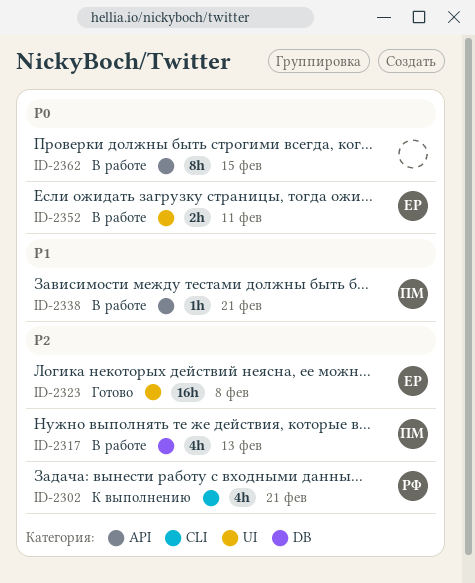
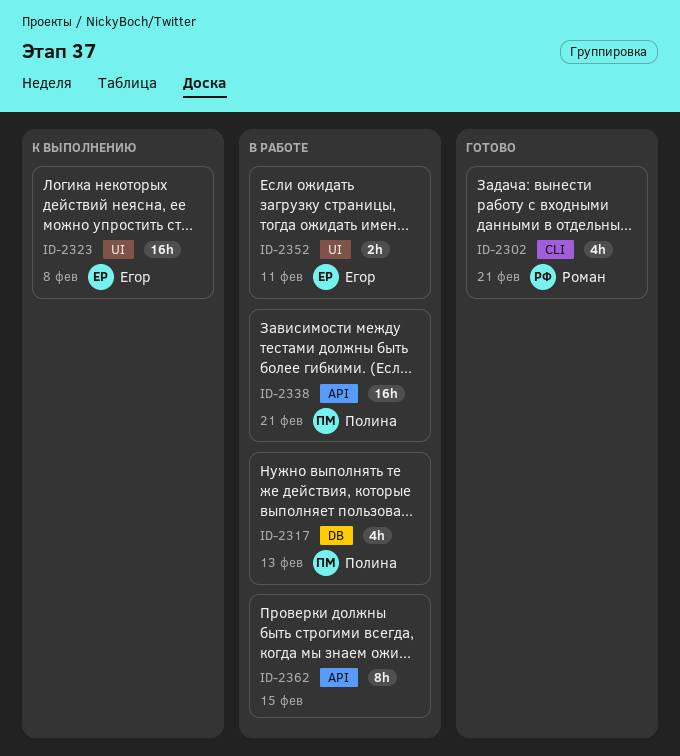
ID-2302, status: К выполнению -> Готово
ID-2323, status: Готово -> К выполнению
ID-2338, estimate: 1h -> 16h

